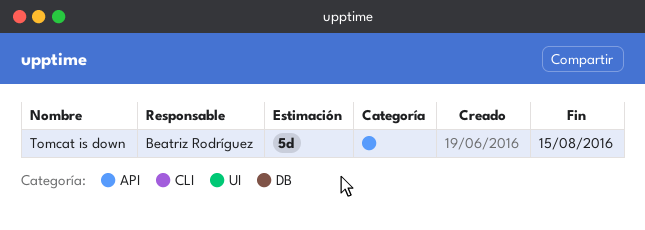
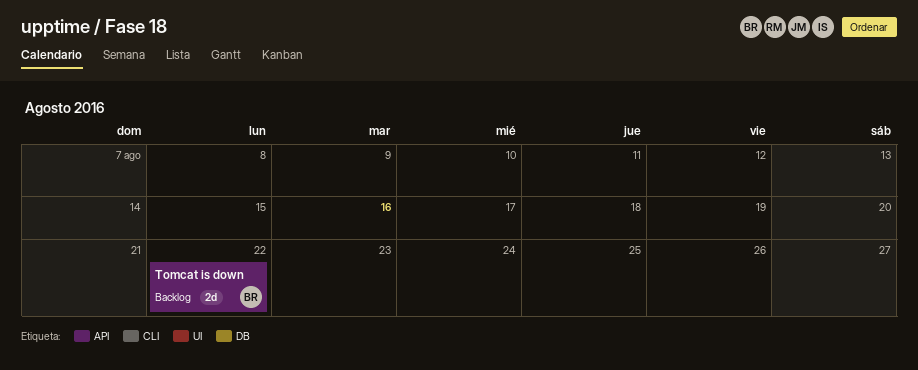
Tomcat is down, estimate: 5d -> 2d
Tomcat is down, due: Aug 15 -> Aug 22

